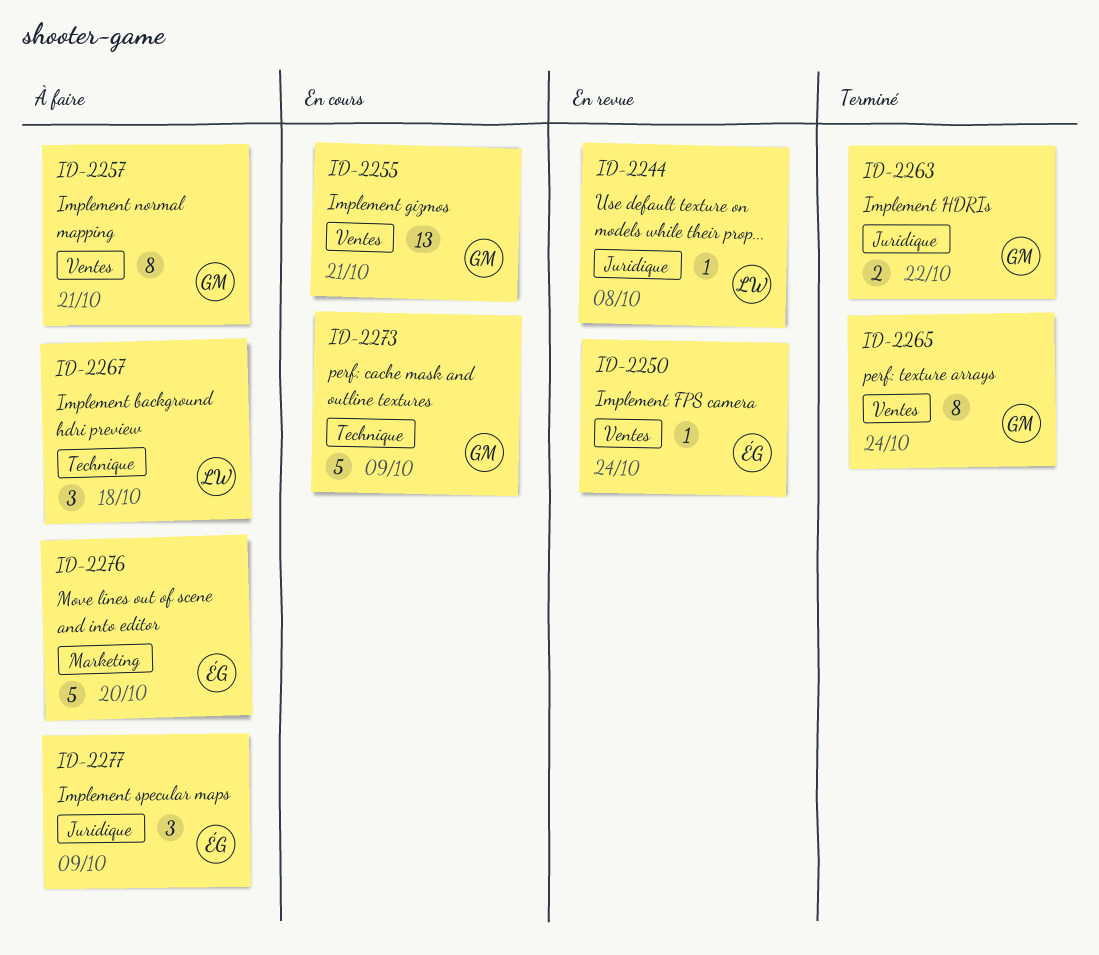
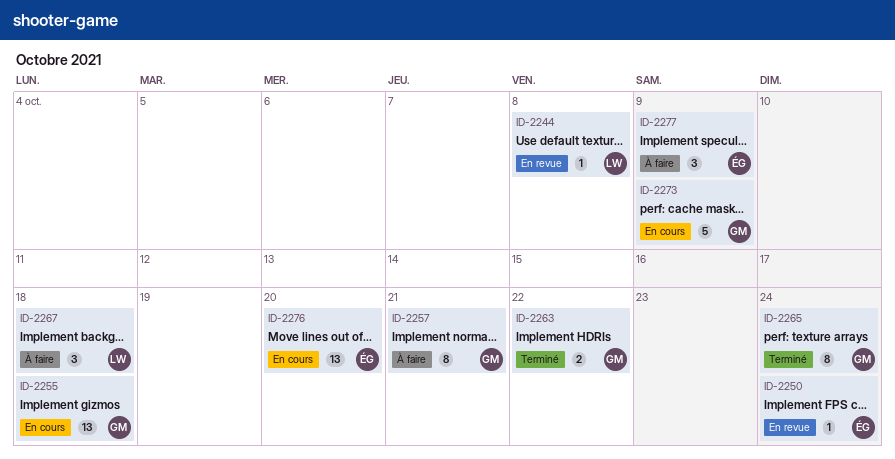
ID-2255, due: Oct 21 -> Oct 18
ID-2276, status: À faire -> En cours
ID-2276, estimate: 5 -> 13

